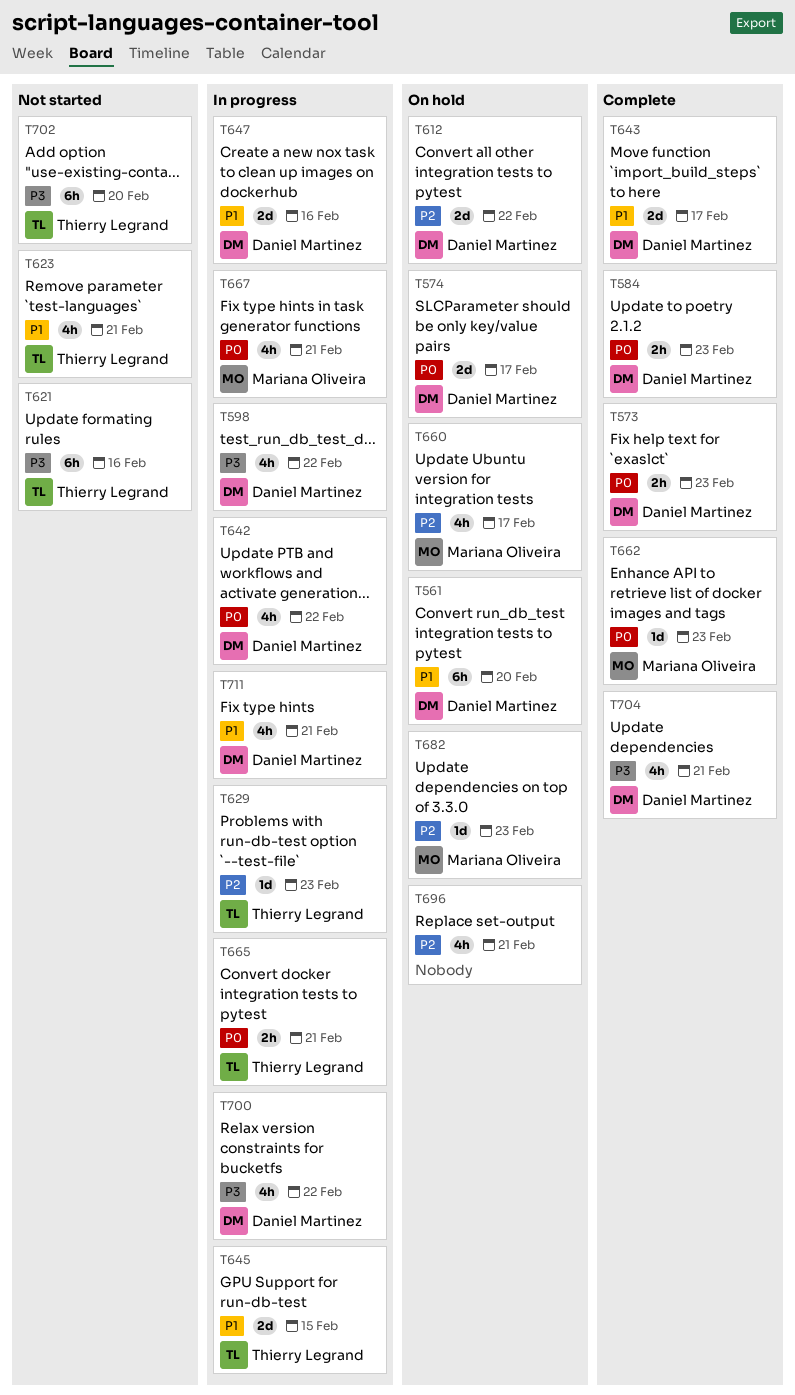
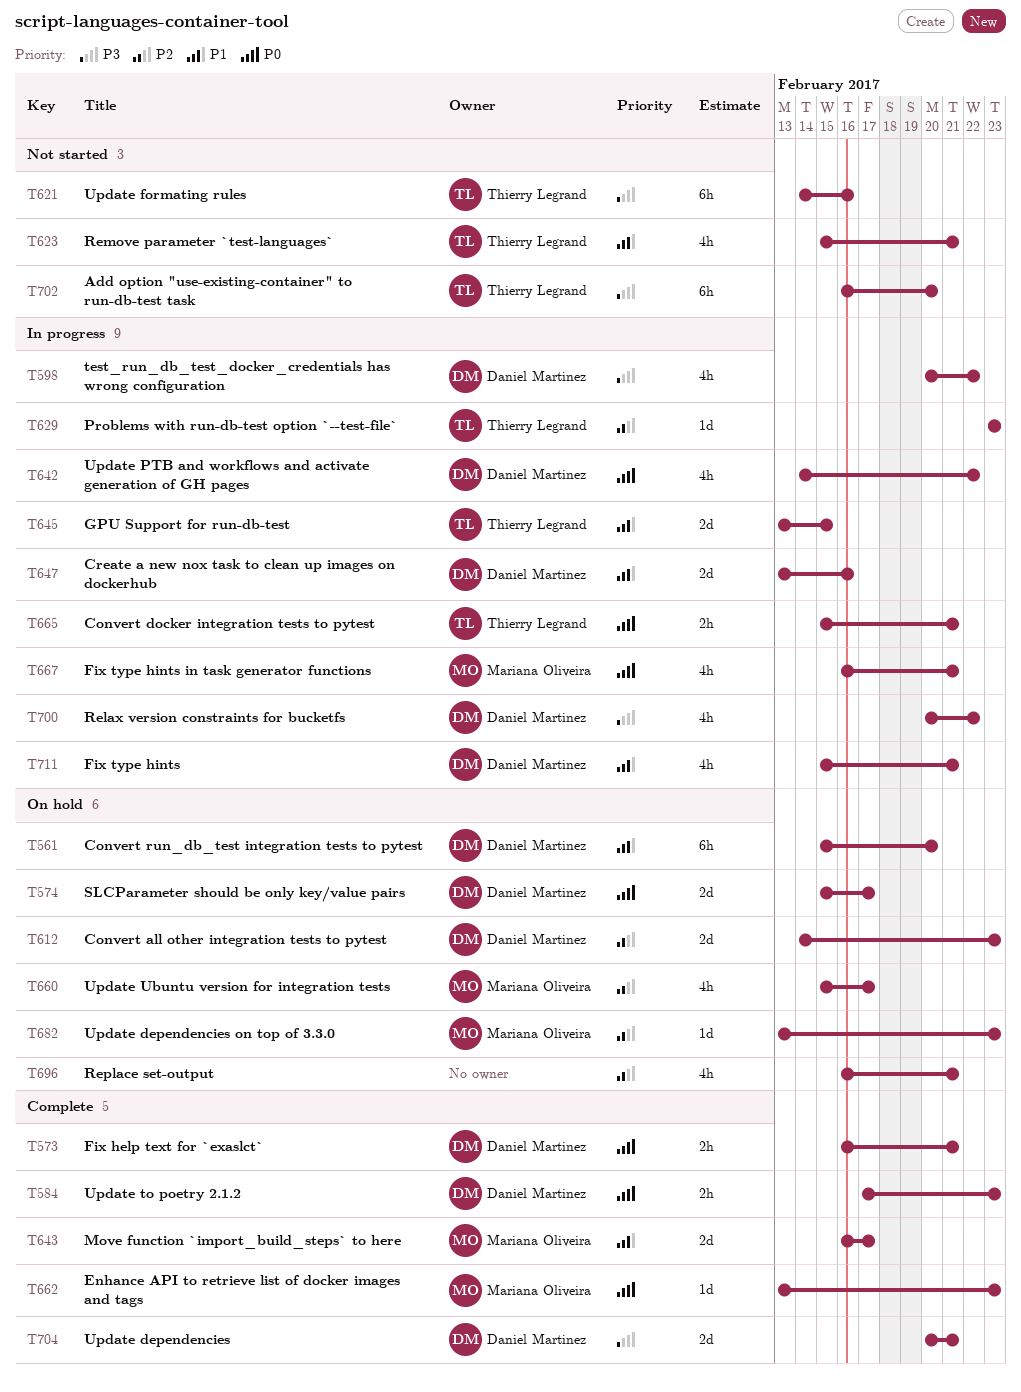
T573, due: Feb 23 -> Feb 21
T612, due: Feb 22 -> Feb 23
T643, owner: Daniel Martinez -> Mariana Oliveira
T704, estimate: 4h -> 2d

